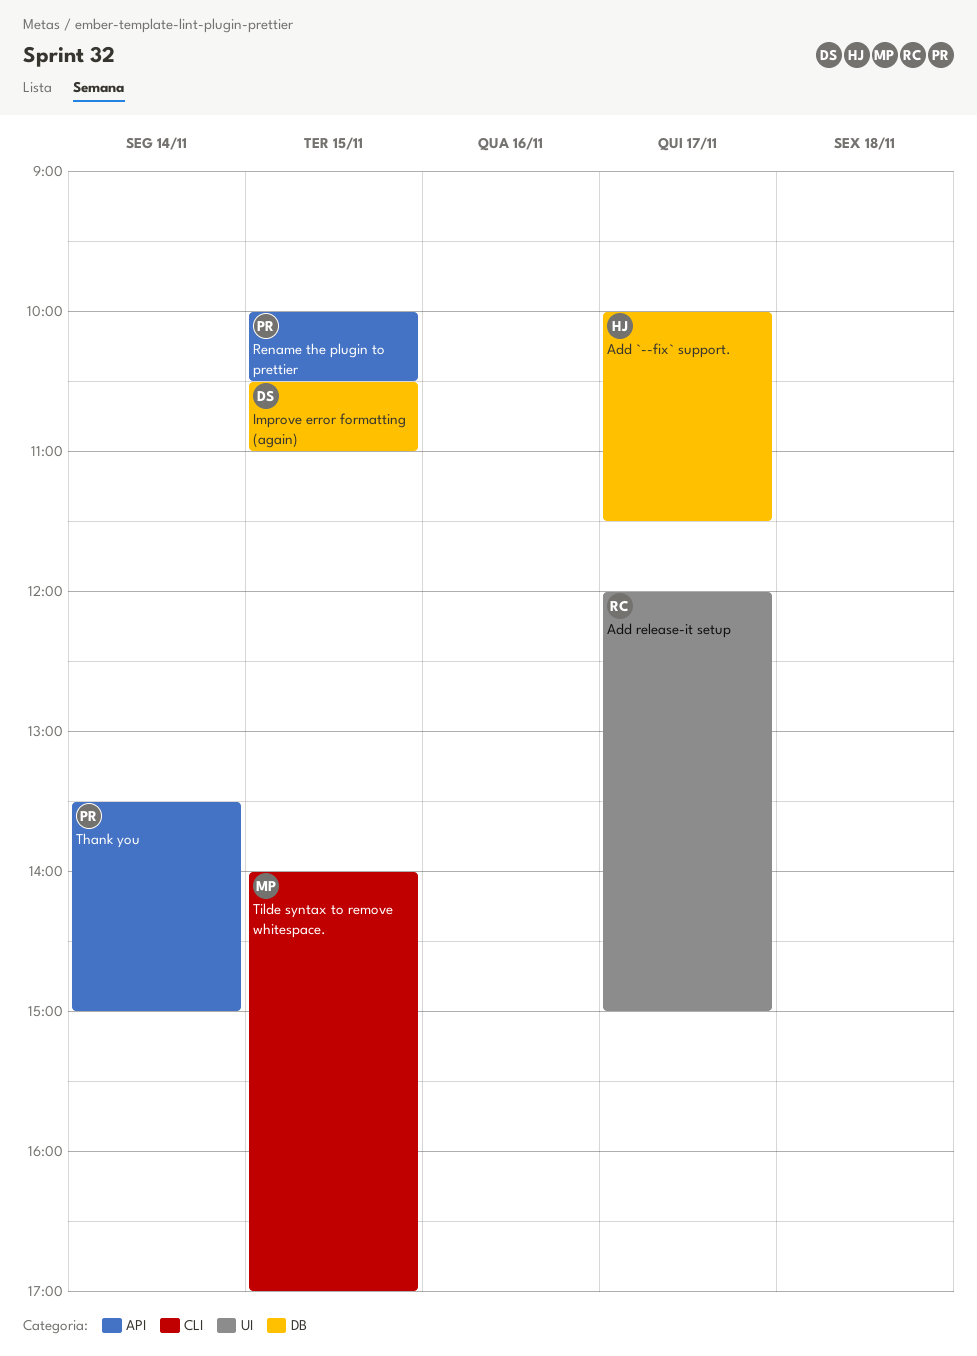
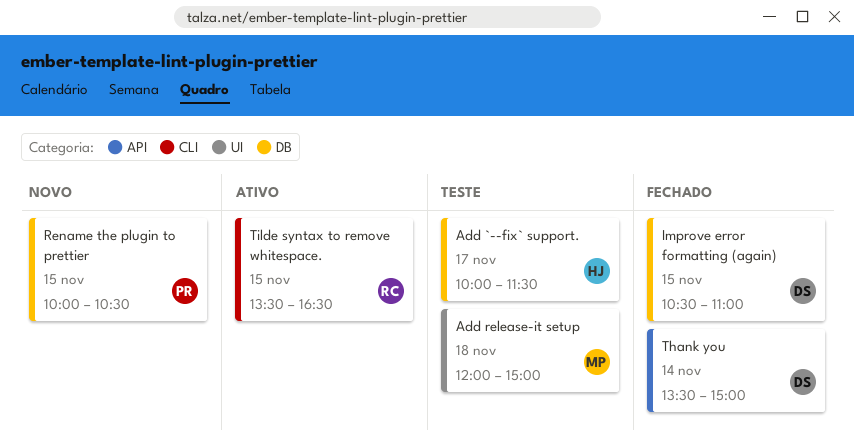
Add release-it setup, owner: RC -> MP
Add release-it setup, day: Nov 17 -> Nov 18
Rename the plugin to prettier, label: API -> DB
Thank you, owner: PR -> DS
Tilde syntax to remove whitespace., owner: MP -> RC
Tilde syntax to remove whitespace., begins: 14:00 -> 13:30
Tilde syntax to remove whitespace., ends: 17:00 -> 16:30

